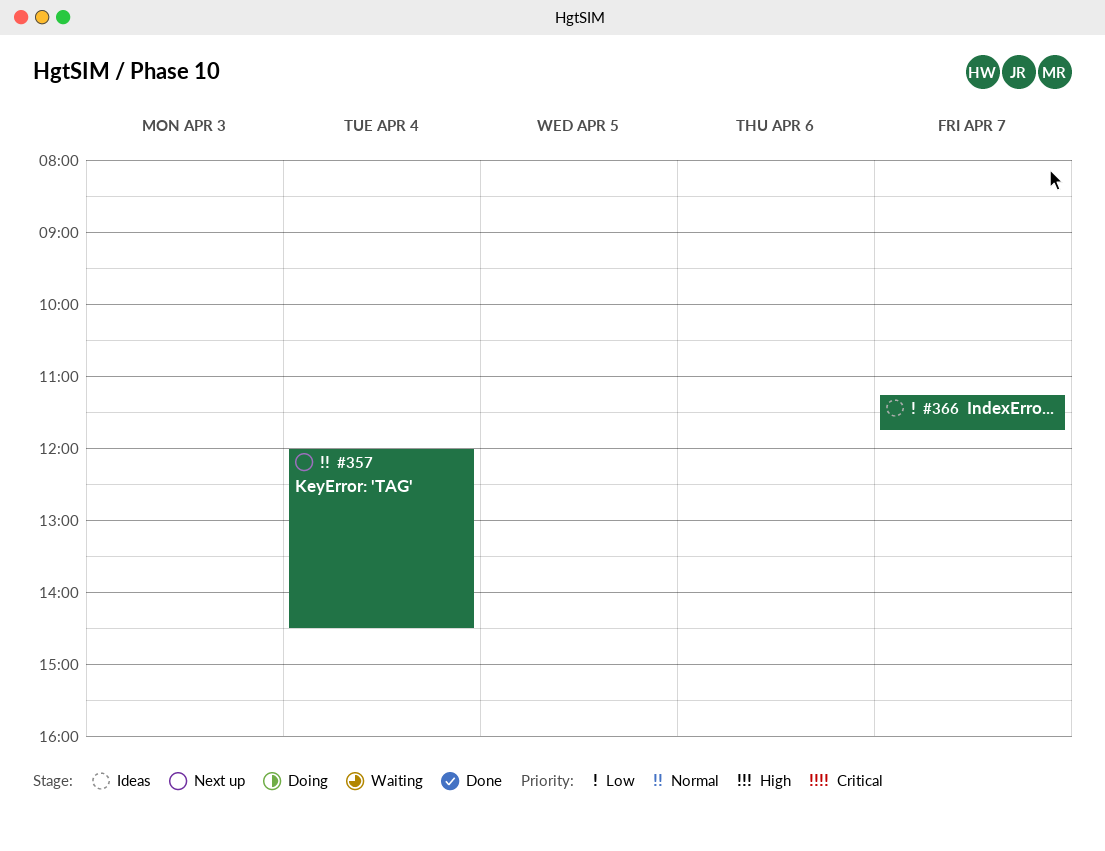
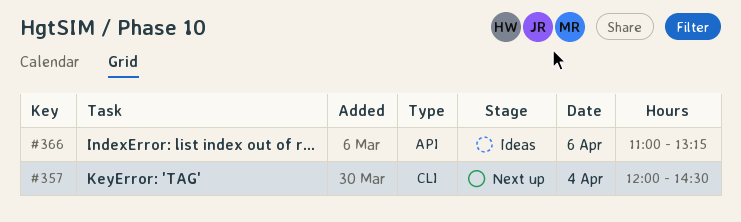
#366, day: Apr 7 -> Apr 6
#366, begins: 11:15 -> 11:00
#366, ends: 11:45 -> 13:15

